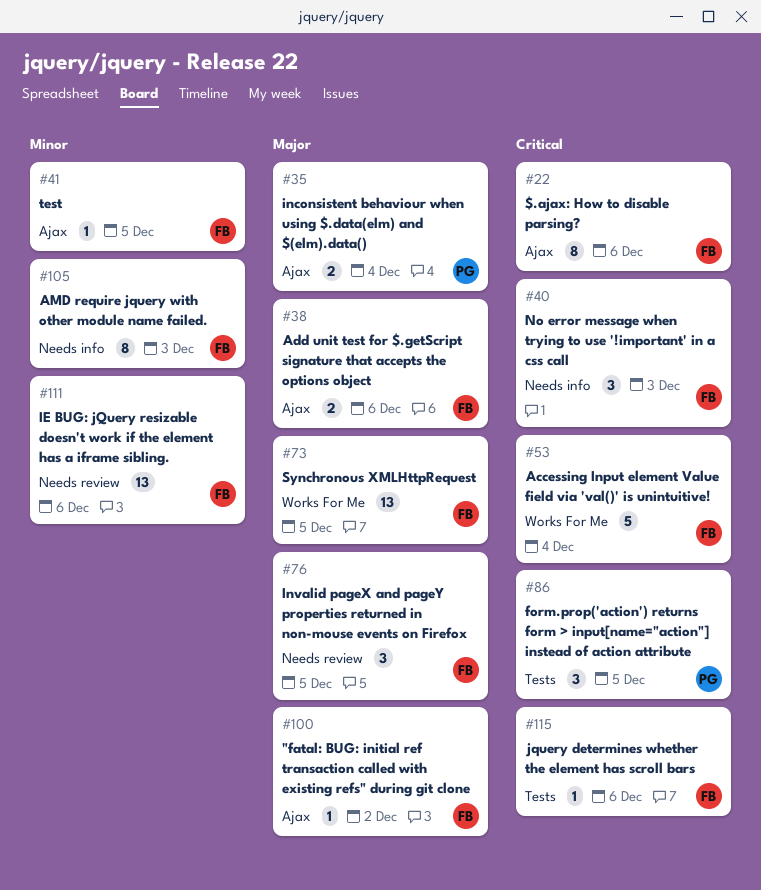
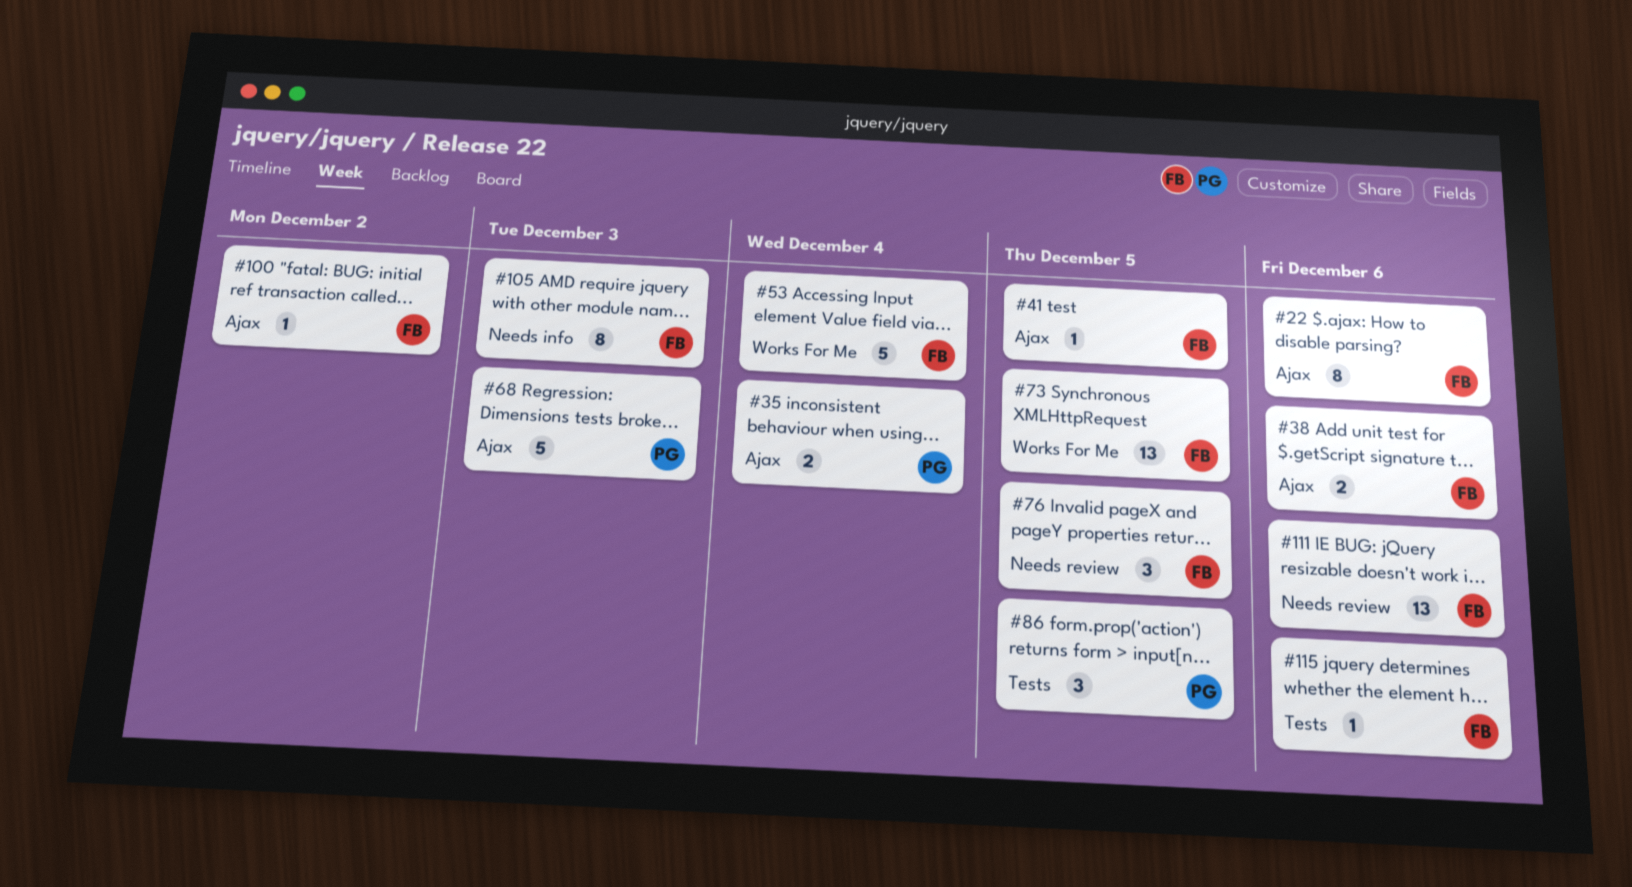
#40: present -> none
#68: none -> present

